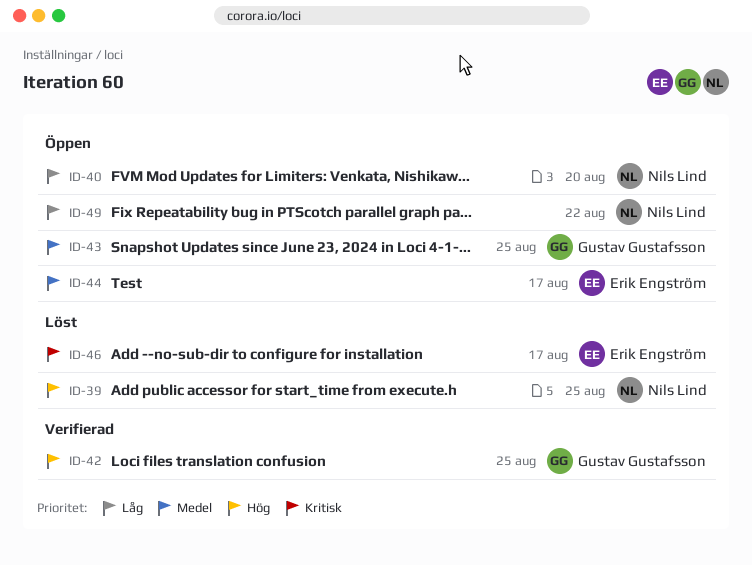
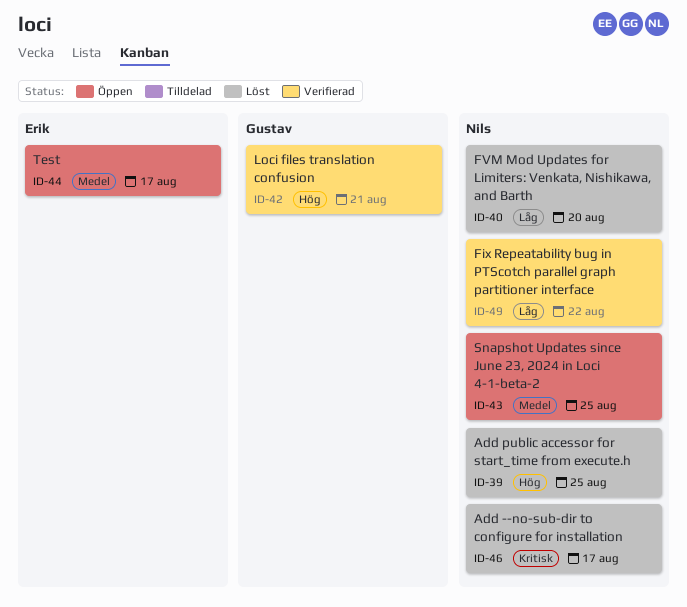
ID-40, status: Öppen -> Löst
ID-42, due: Aug 25 -> Aug 21
ID-43, owner: Gustav Gustafsson -> Nils Lind
ID-46, owner: Erik Engström -> Nils Lind
ID-49, status: Öppen -> Verifierad

